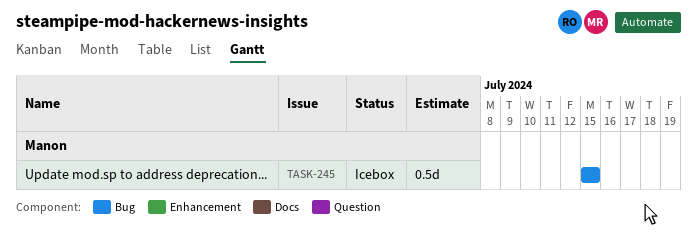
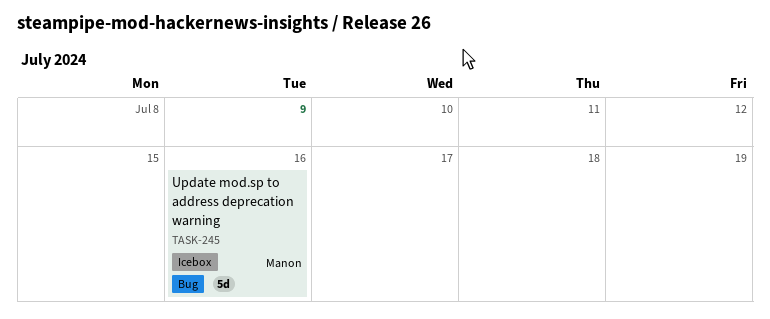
TASK-245, estimate: 0.5d -> 5d
TASK-245, due: Jul 15 -> Jul 16

